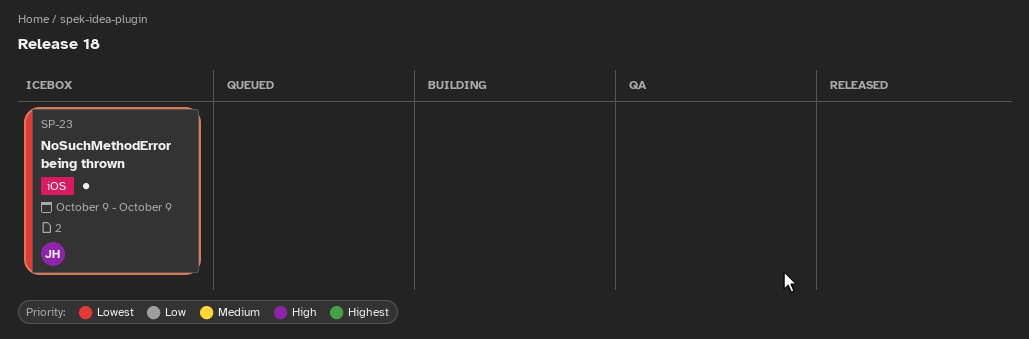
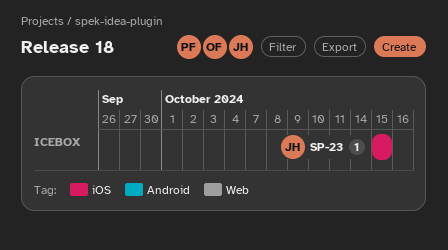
SP-23, start: Oct 9 -> Oct 15
SP-23, due: Oct 9 -> Oct 15

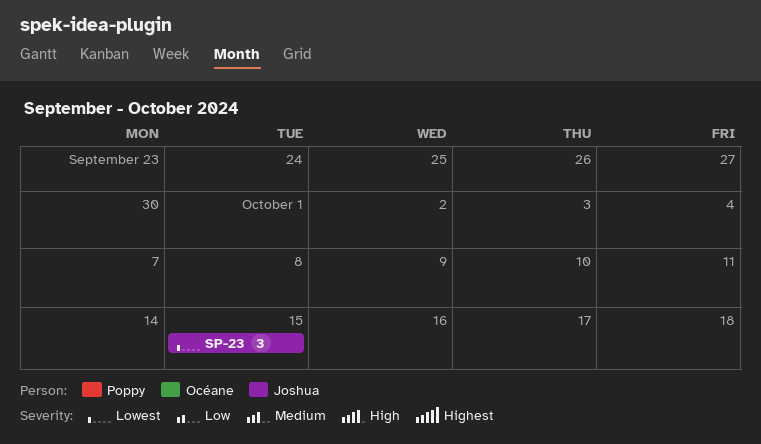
SP-23, estimate: 1 -> 3

